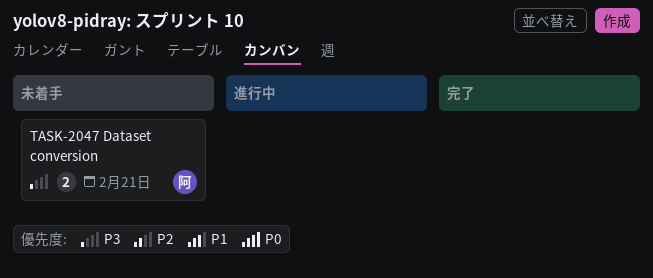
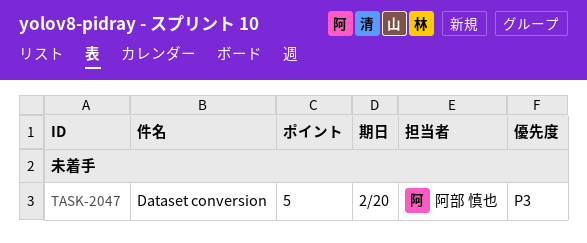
TASK-2047, estimate: 2 -> 5
TASK-2047, due: Feb 21 -> Feb 20

